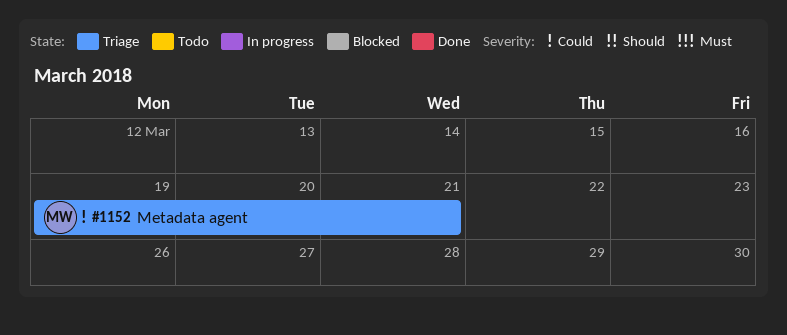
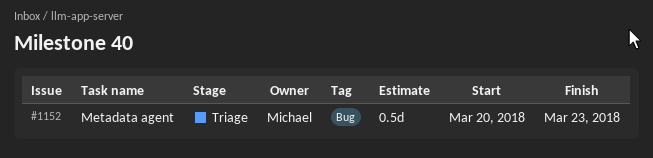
#1152, start: Mar 19 -> Mar 20
#1152, due: Mar 21 -> Mar 23

